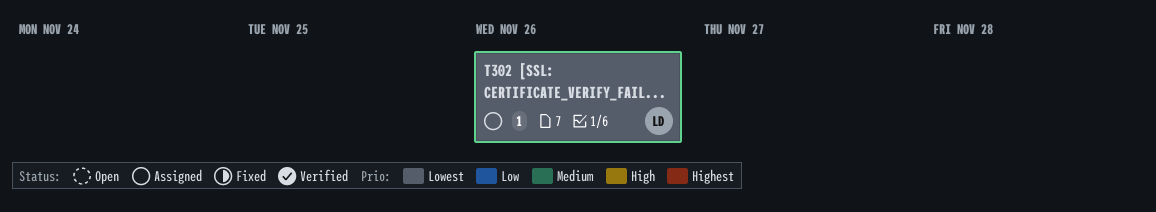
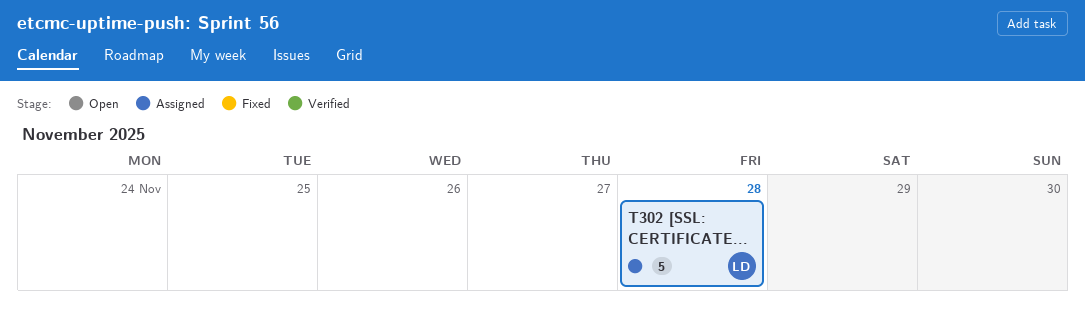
T302, estimate: 1 -> 5
T302, due: Nov 26 -> Nov 28

